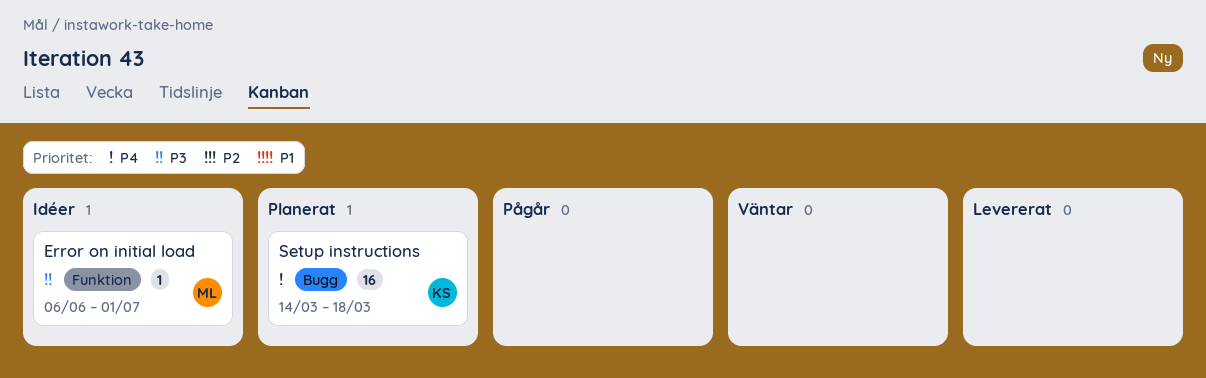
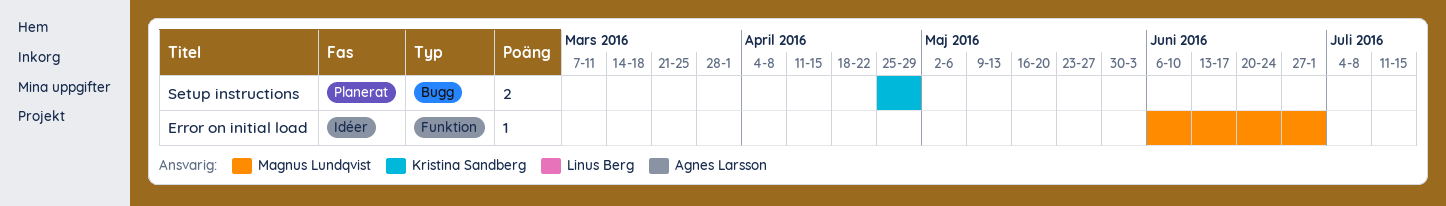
Setup instructions, estimate: 16 -> 2
Setup instructions, start: Mar 14 -> Apr 25
Setup instructions, due: Mar 18 -> Apr 29

